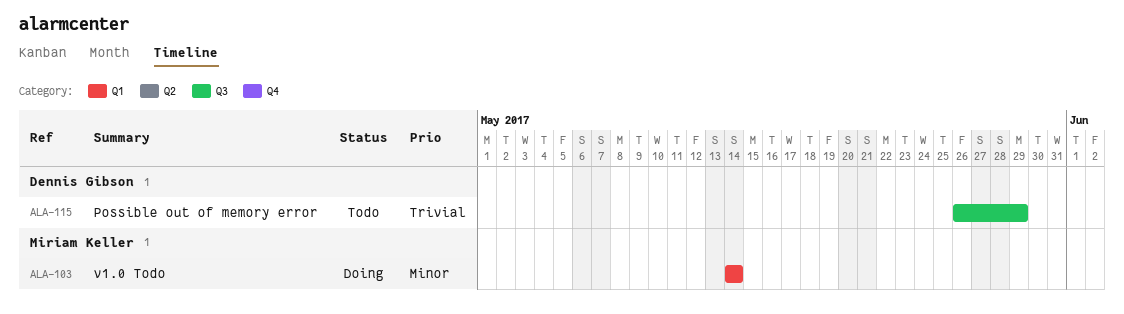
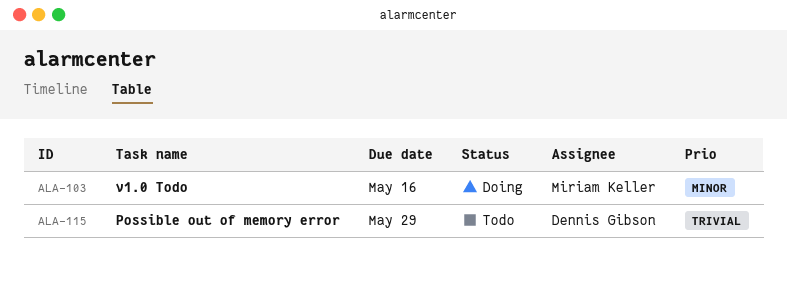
ALA-103, due: May 14 -> May 16

